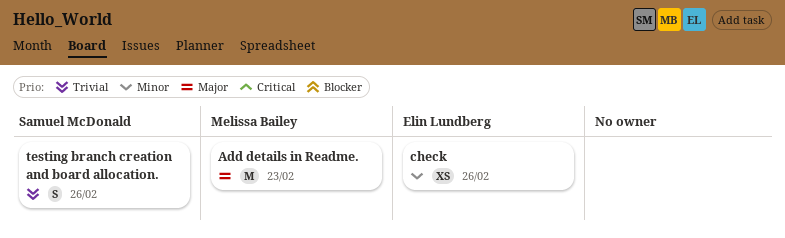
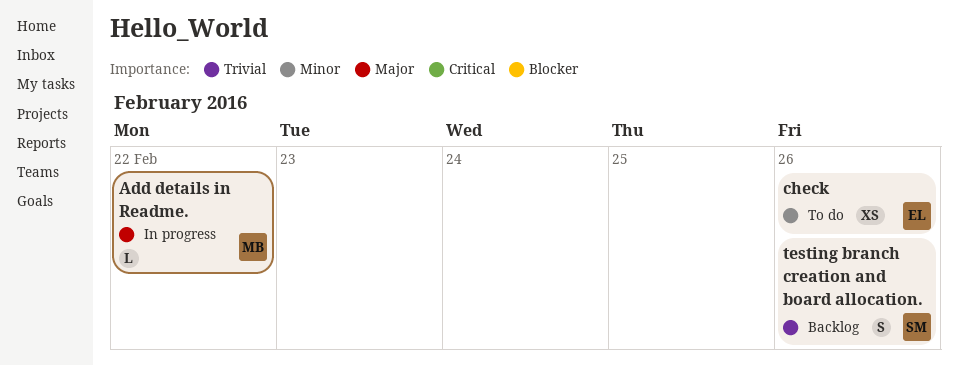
Add details in Readme., estimate: M -> L
Add details in Readme., due: Feb 23 -> Feb 22

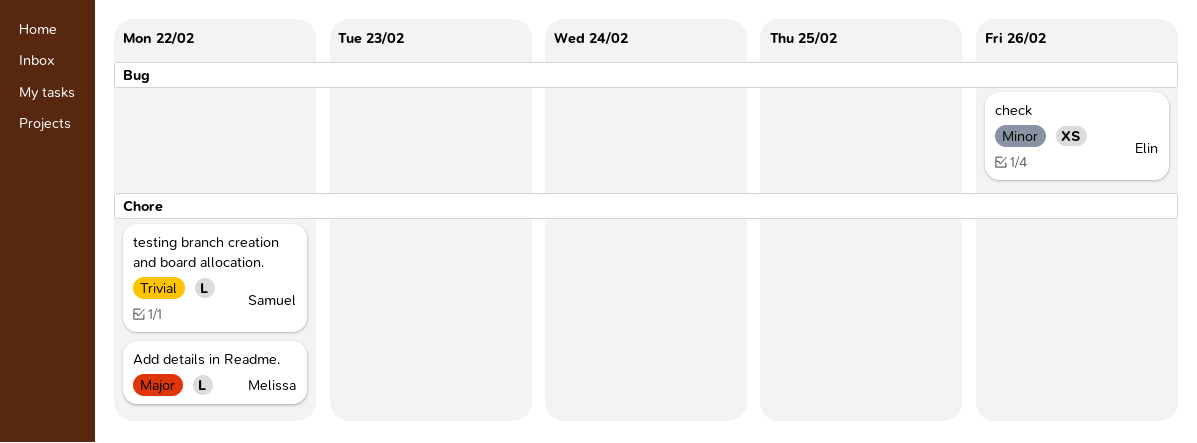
testing branch creation and board allocation., estimate: S -> L
testing branch creation and board allocation., due: Feb 26 -> Feb 22

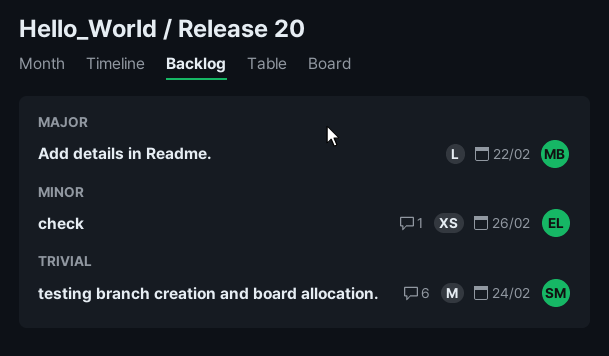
testing branch creation and board allocation., estimate: L -> M
testing branch creation and board allocation., due: Feb 22 -> Feb 24

